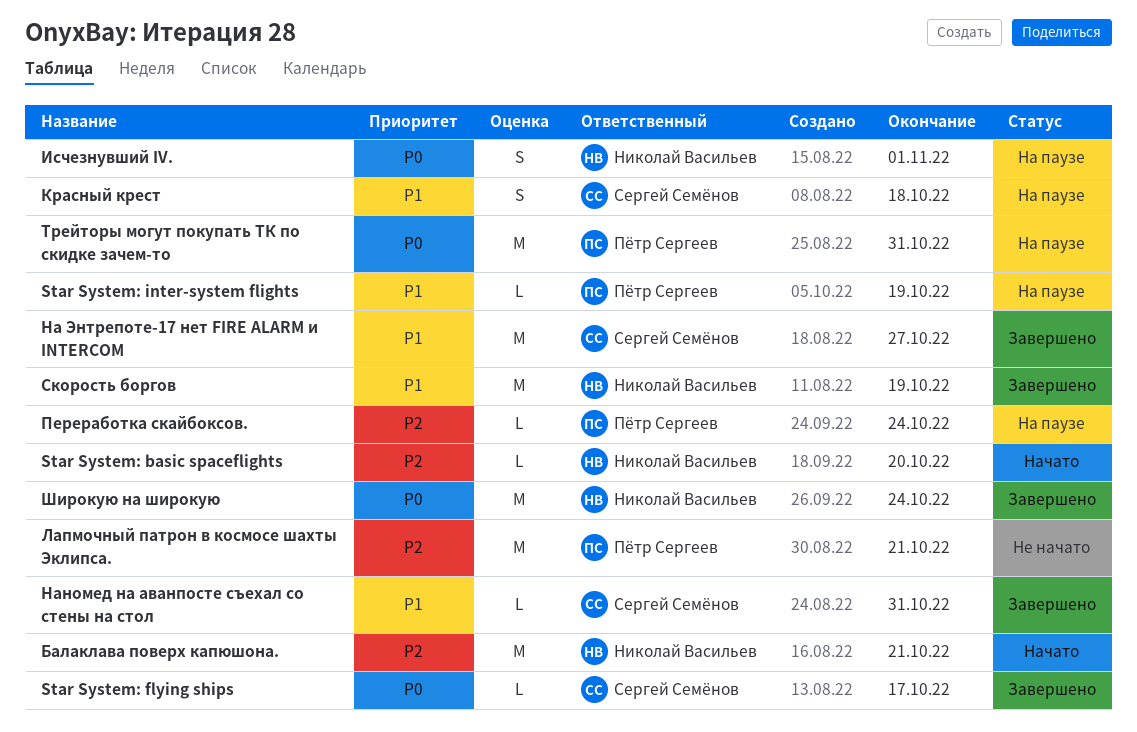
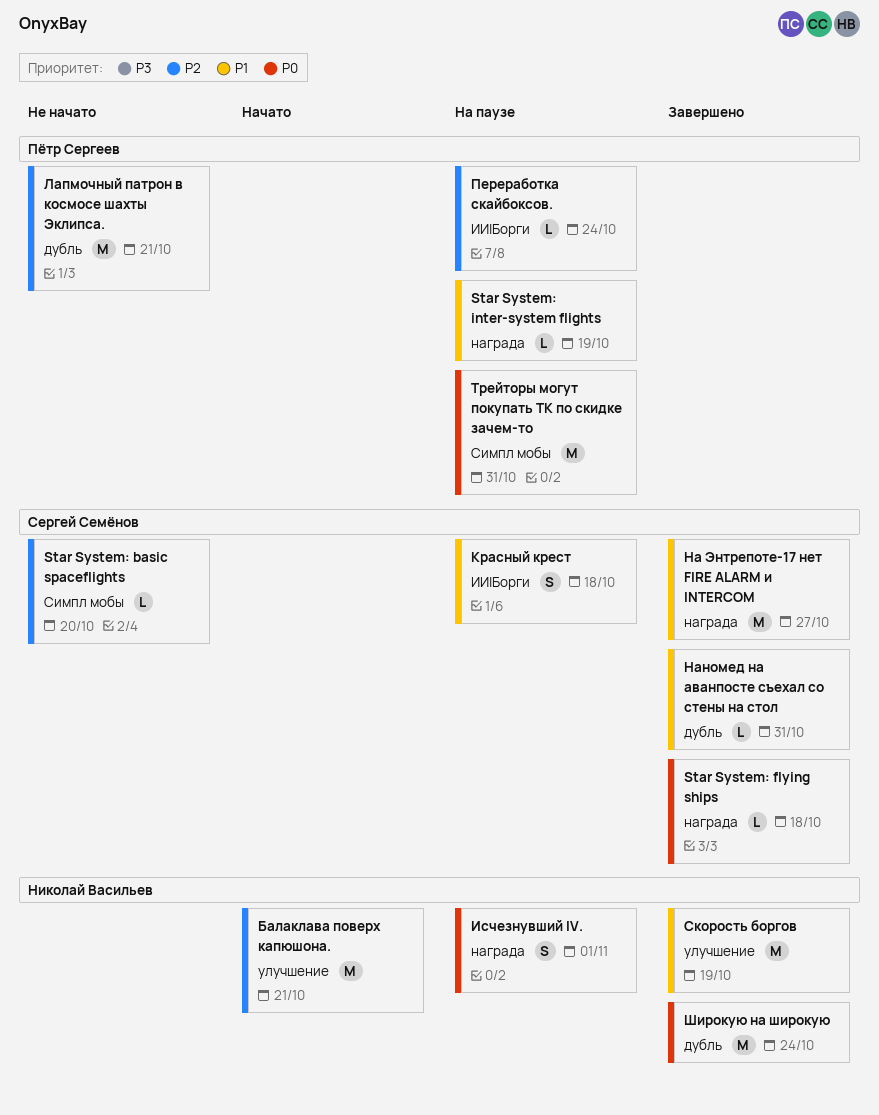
Star System: basic spaceflights, status: Начато -> Не начато
Star System: basic spaceflights, owner: Николай Васильев -> Сергей Семёнов
Star System: flying ships, due: Oct 17 -> Oct 18

